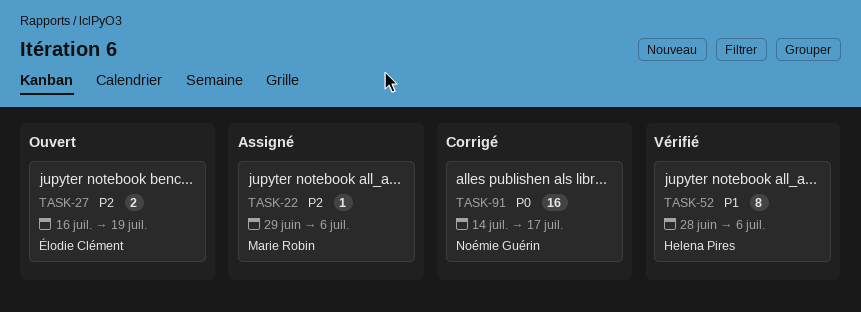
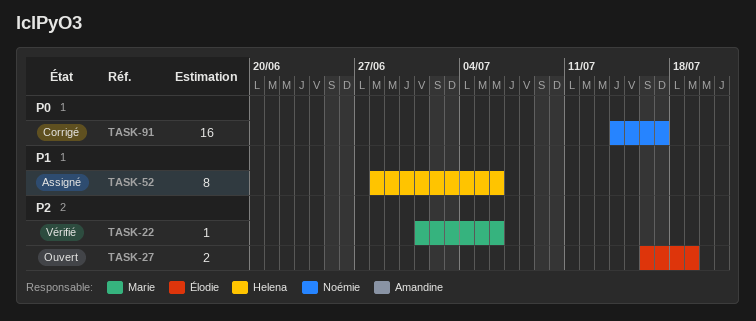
TASK-22, status: Assigné -> Vérifié
TASK-22, start: Jun 29 -> Jul 1
TASK-52, status: Vérifié -> Assigné

